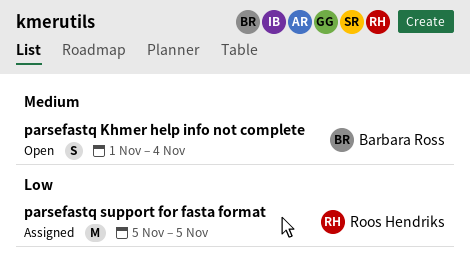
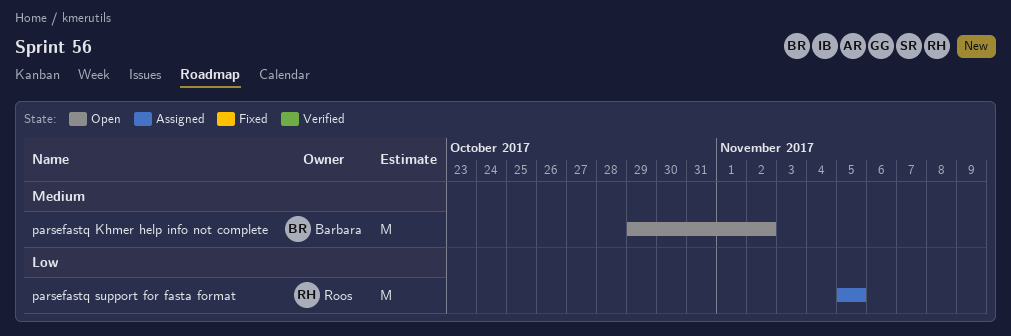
parsefastq Khmer help info not complete, estimate: S -> M
parsefastq Khmer help info not complete, start: Nov 1 -> Oct 29
parsefastq Khmer help info not complete, due: Nov 4 -> Nov 2

